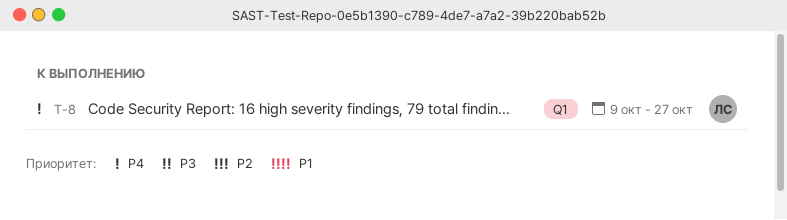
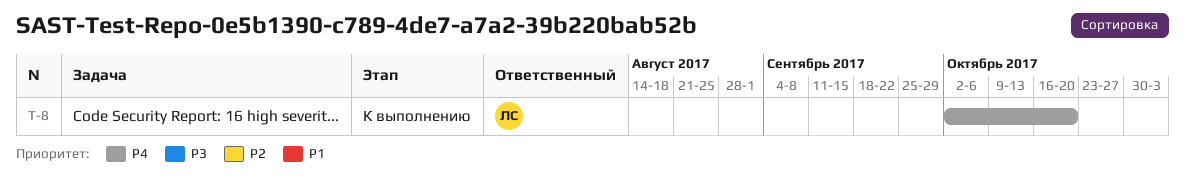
T-8, start: Oct 9 -> Oct 2
T-8, due: Oct 27 -> Oct 20

